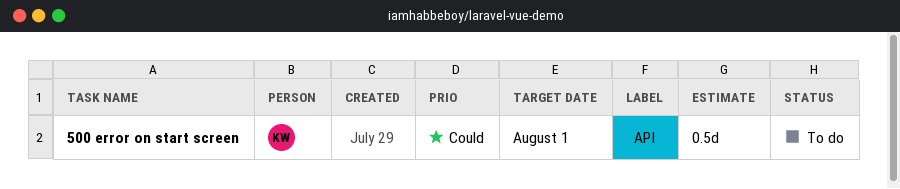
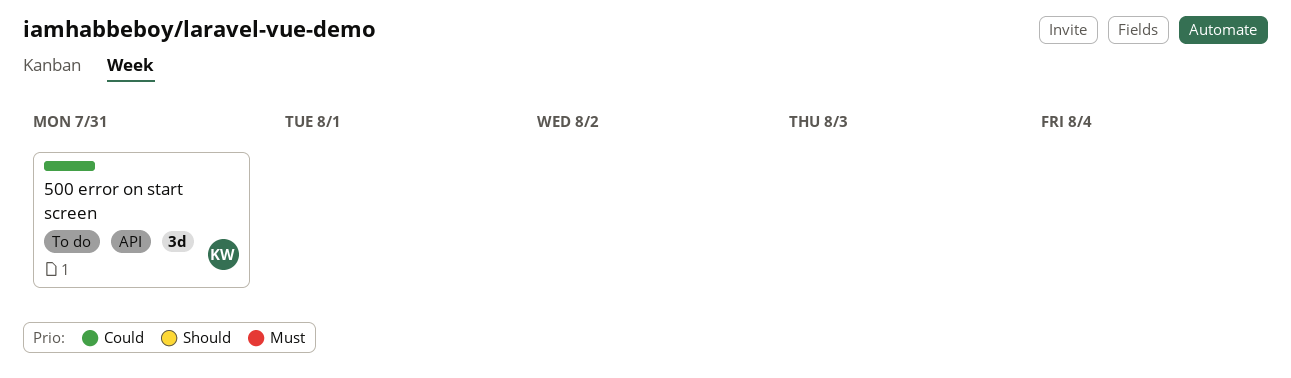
500 error on start screen, estimate: 0.5d -> 3d
500 error on start screen, due: Aug 1 -> Jul 31

